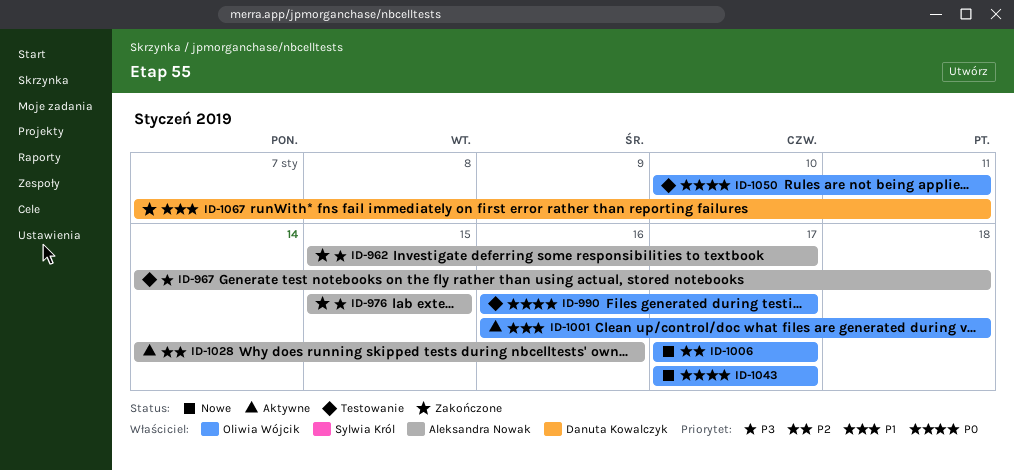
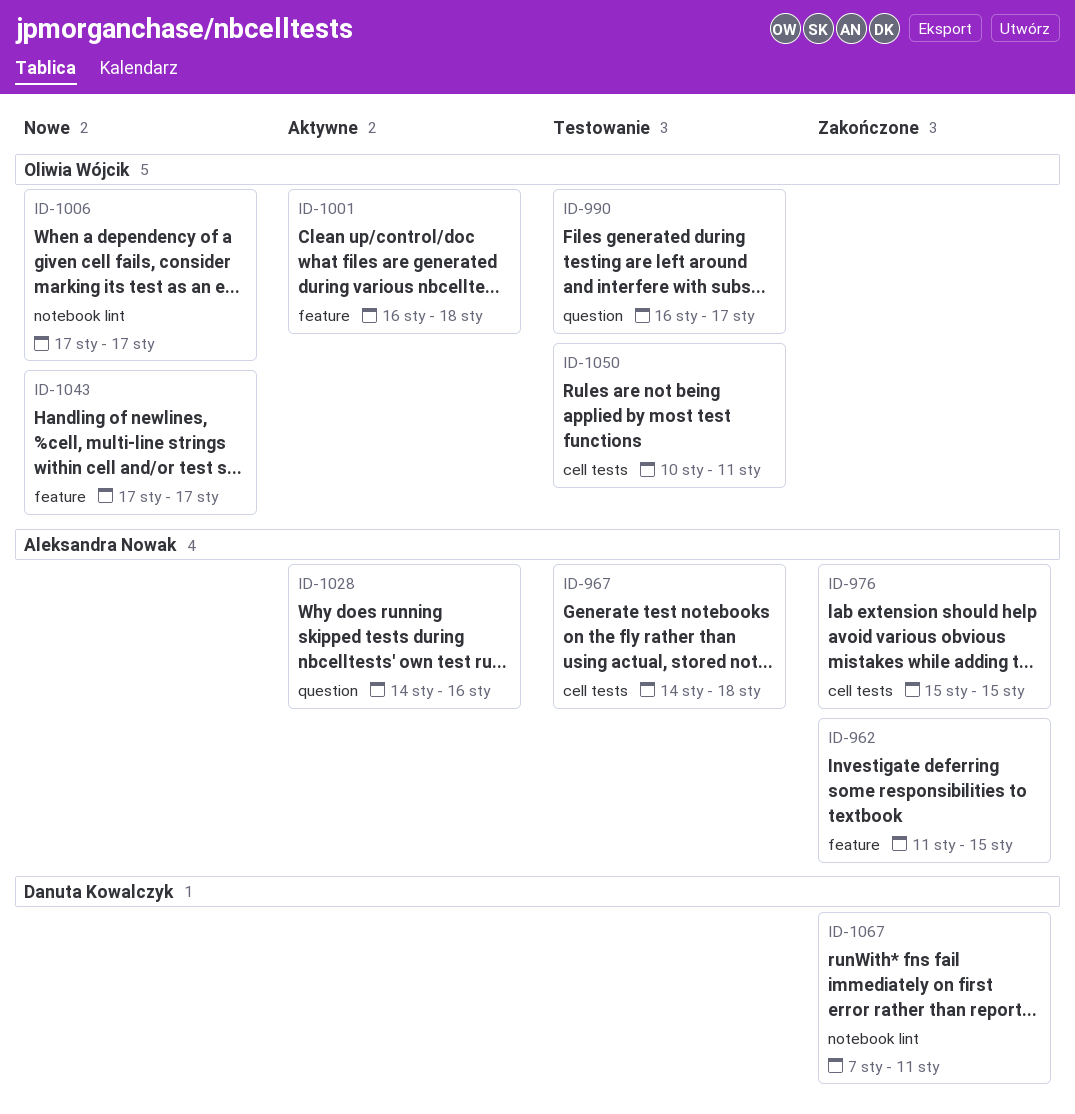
ID-962, start: Jan 15 -> Jan 11
ID-962, due: Jan 17 -> Jan 15

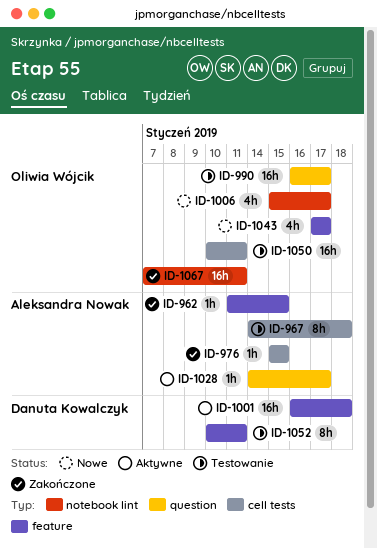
ID-1001, owner: Oliwia Wójcik -> Danuta Kowalczyk
ID-1006, start: Jan 17 -> Jan 15
ID-1028, due: Jan 16 -> Jan 17
ID-1052: none -> present
ID-1067, owner: Danuta Kowalczyk -> Oliwia Wójcik

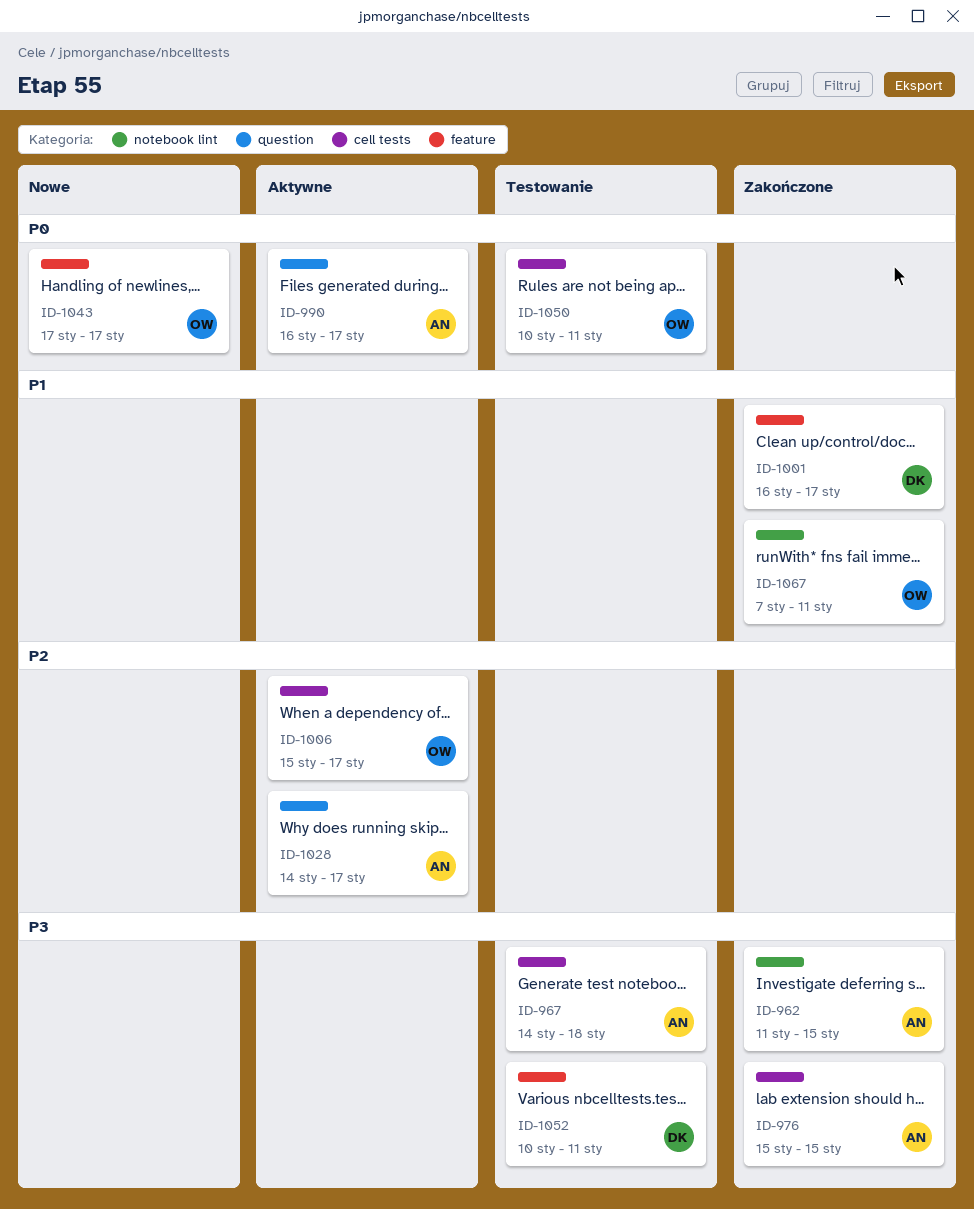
ID-962, label: feature -> notebook lint
ID-990, status: Testowanie -> Aktywne
ID-990, owner: Oliwia Wójcik -> Aleksandra Nowak
ID-1001, status: Aktywne -> Zakończone
ID-1001, due: Jan 18 -> Jan 17
ID-1006, status: Nowe -> Aktywne
ID-1006, label: notebook lint -> cell tests

